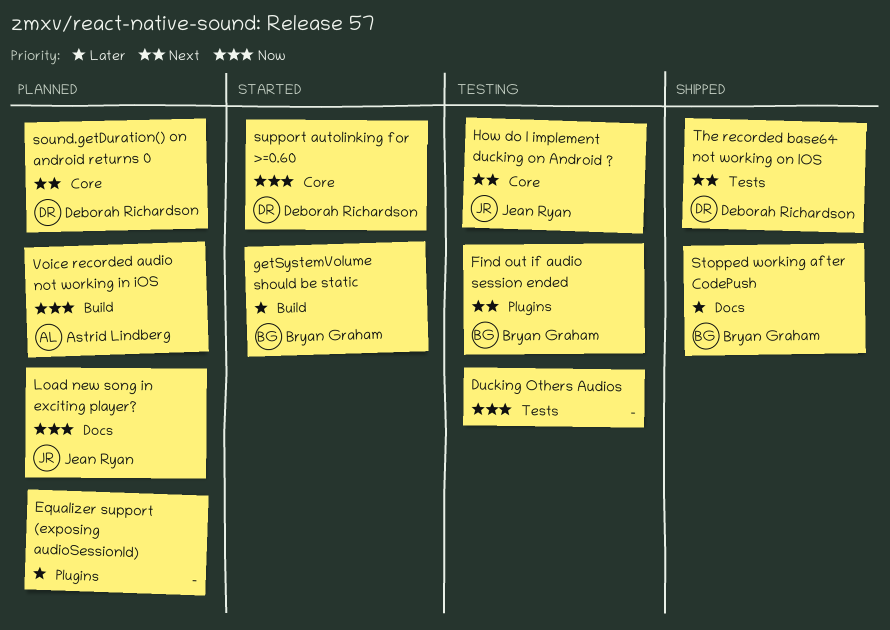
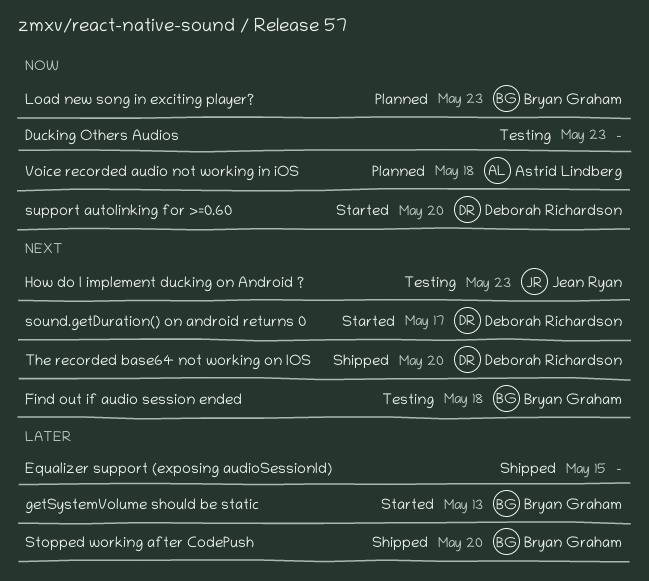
Equalizer support (exposing audioSessionId), status: Planned -> Shipped
Load new song in exciting player?, owner: Jean Ryan -> Bryan Graham
sound.getDuration() on android returns 0, status: Planned -> Started

